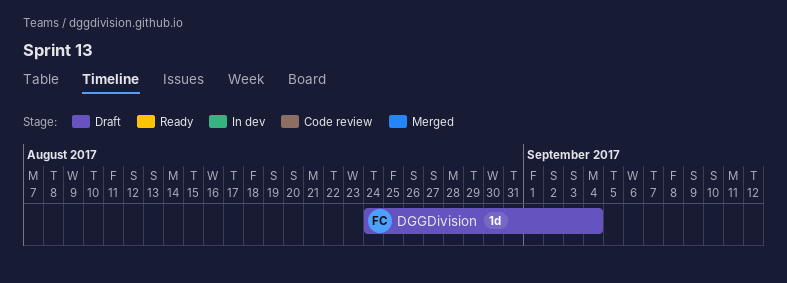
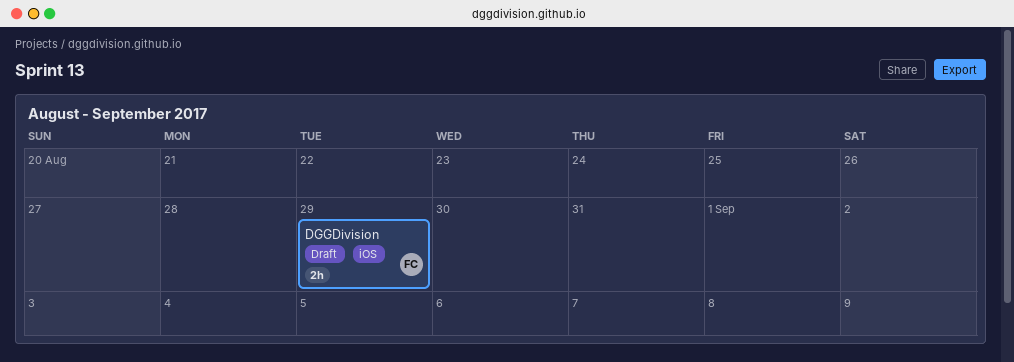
DGGDivision, estimate: 1d -> 2h
DGGDivision, due: Sep 4 -> Aug 29

